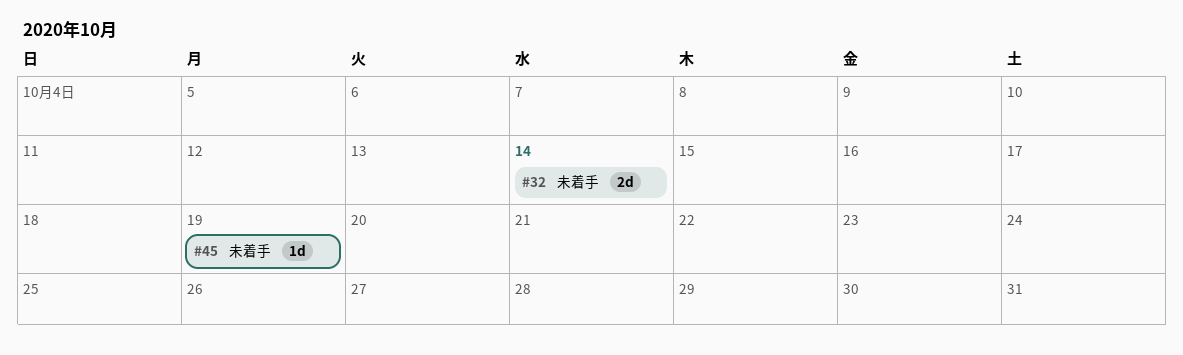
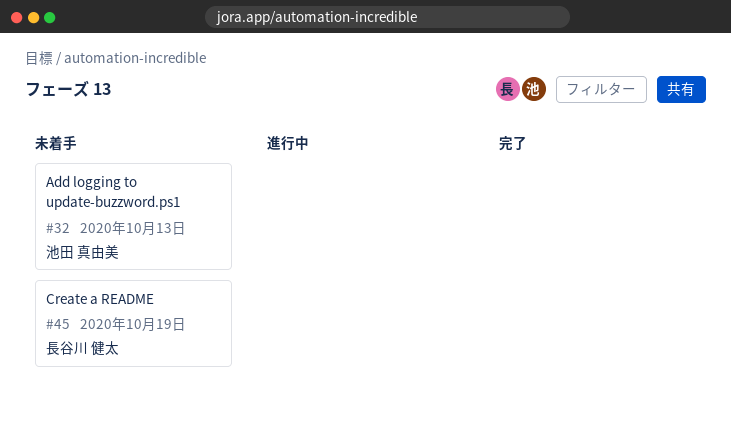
#32, due: Oct 14 -> Oct 13

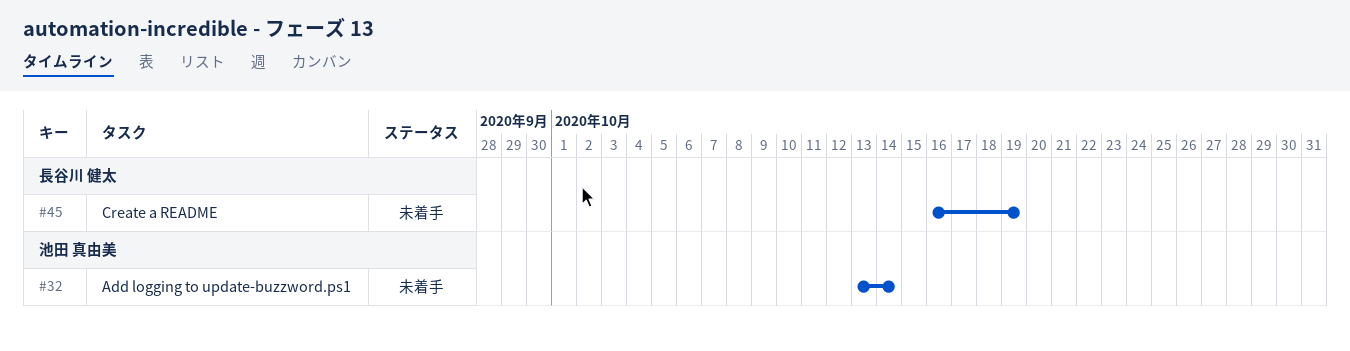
#32, due: Oct 13 -> Oct 14

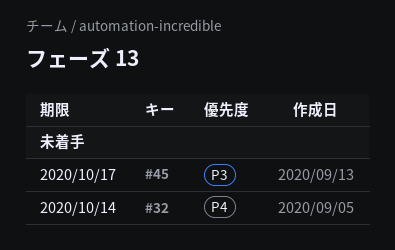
#45, due: Oct 19 -> Oct 17

